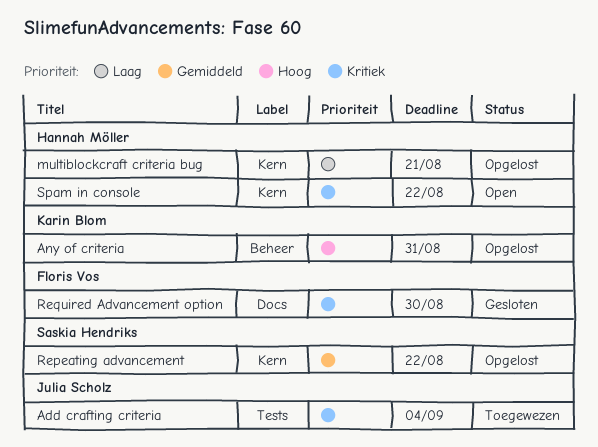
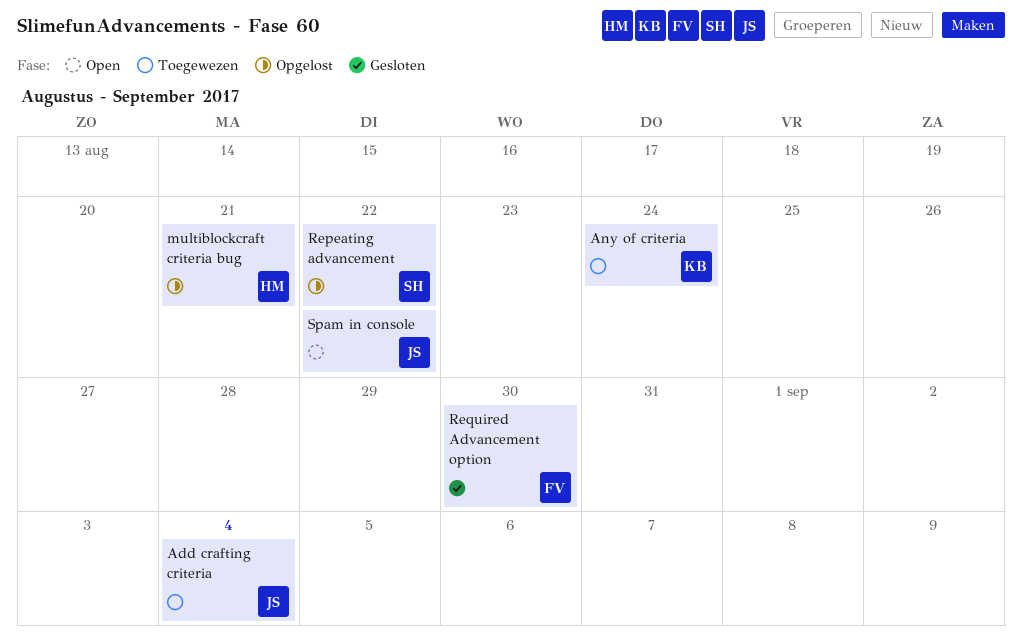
Any of criteria, status: Opgelost -> Toegewezen
Any of criteria, due: Aug 31 -> Aug 24
Spam in console, owner: Hannah Möller -> Julia Scholz

